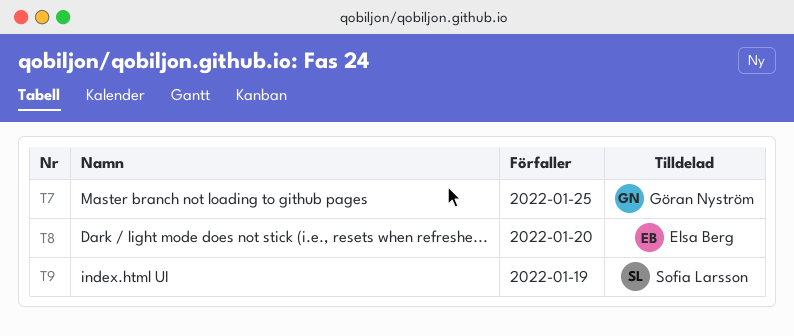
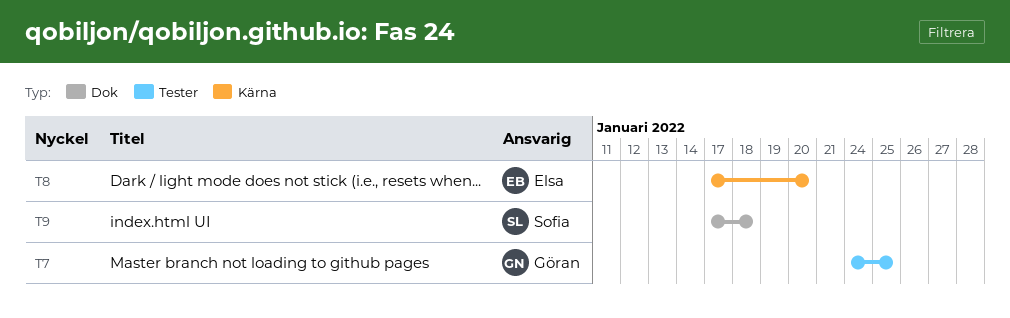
T9, due: Jan 19 -> Jan 18

